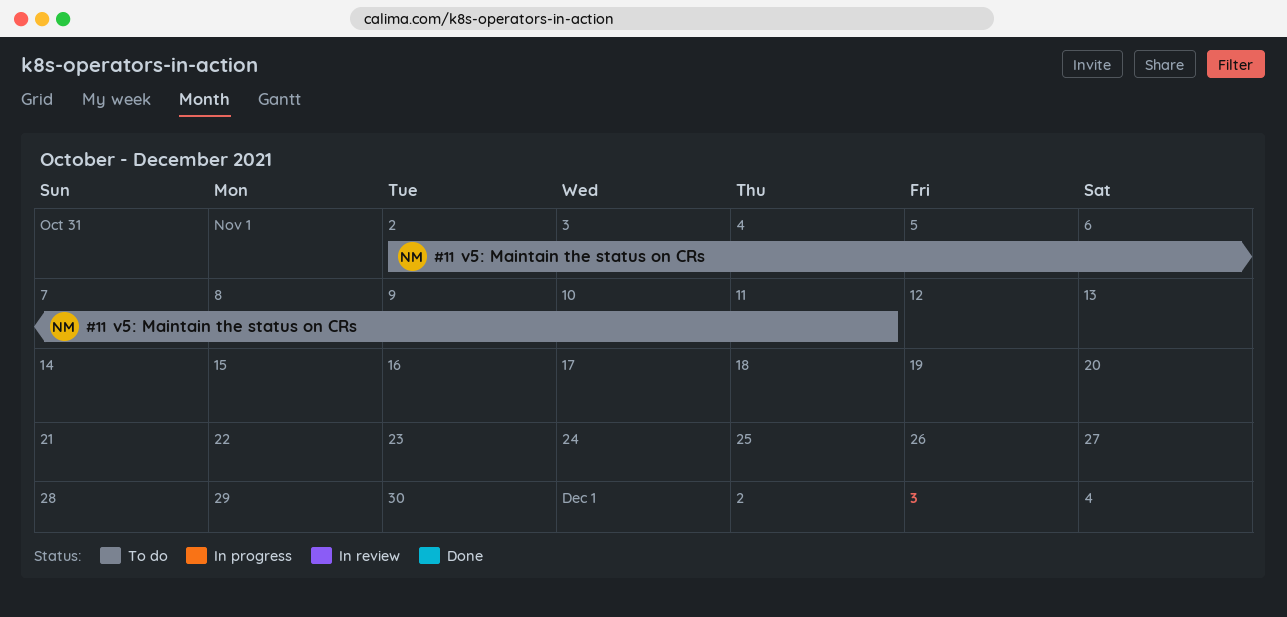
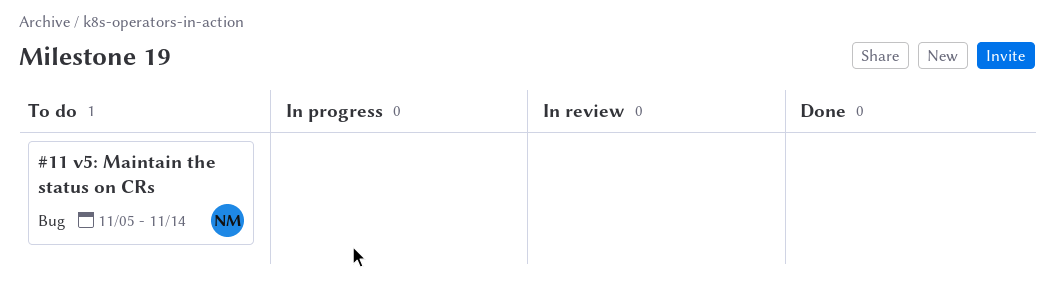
#11, start: Nov 2 -> Nov 5
#11, due: Nov 11 -> Nov 14

